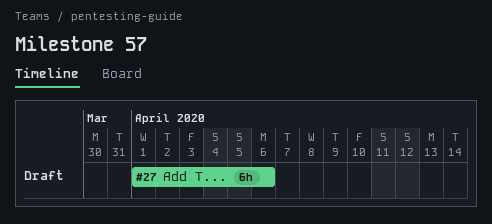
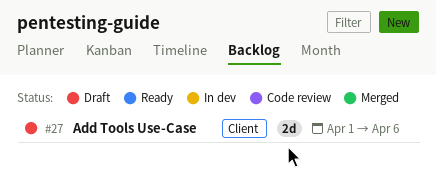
#27, estimate: 6h -> 2d

